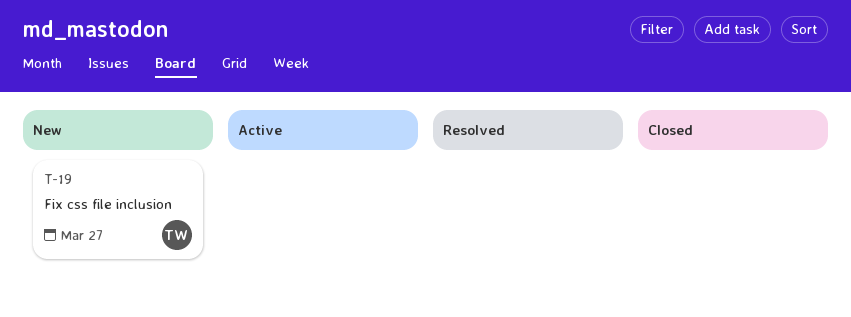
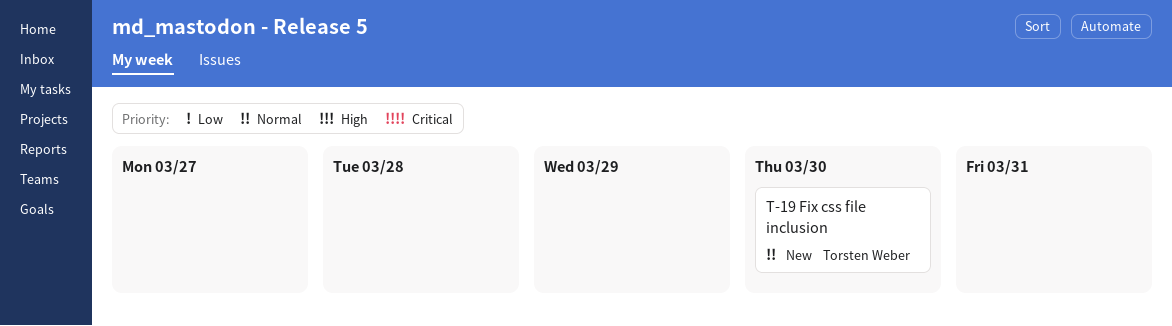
T-19, due: Mar 27 -> Mar 30

